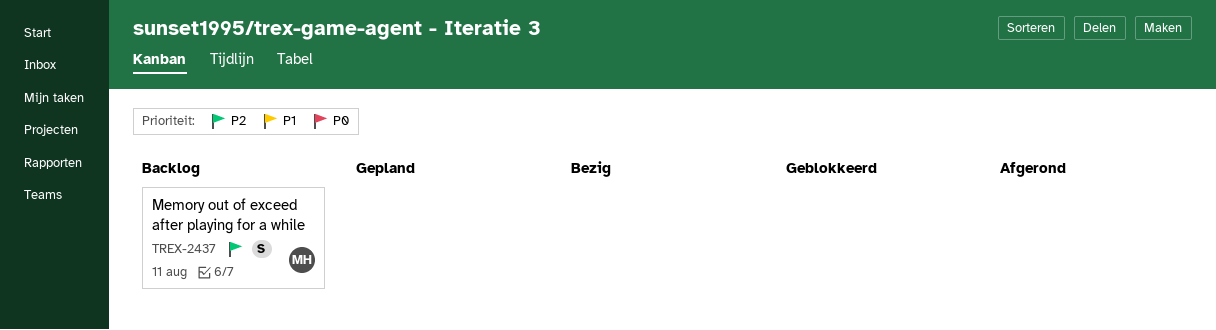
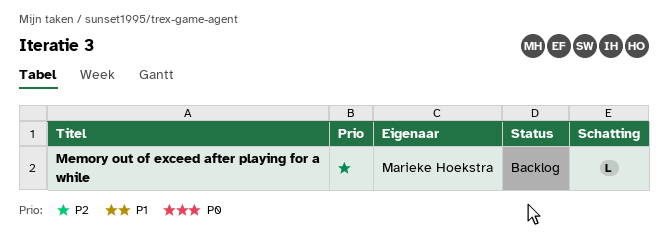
Memory out of exceed after playing for a while, estimate: S -> L

